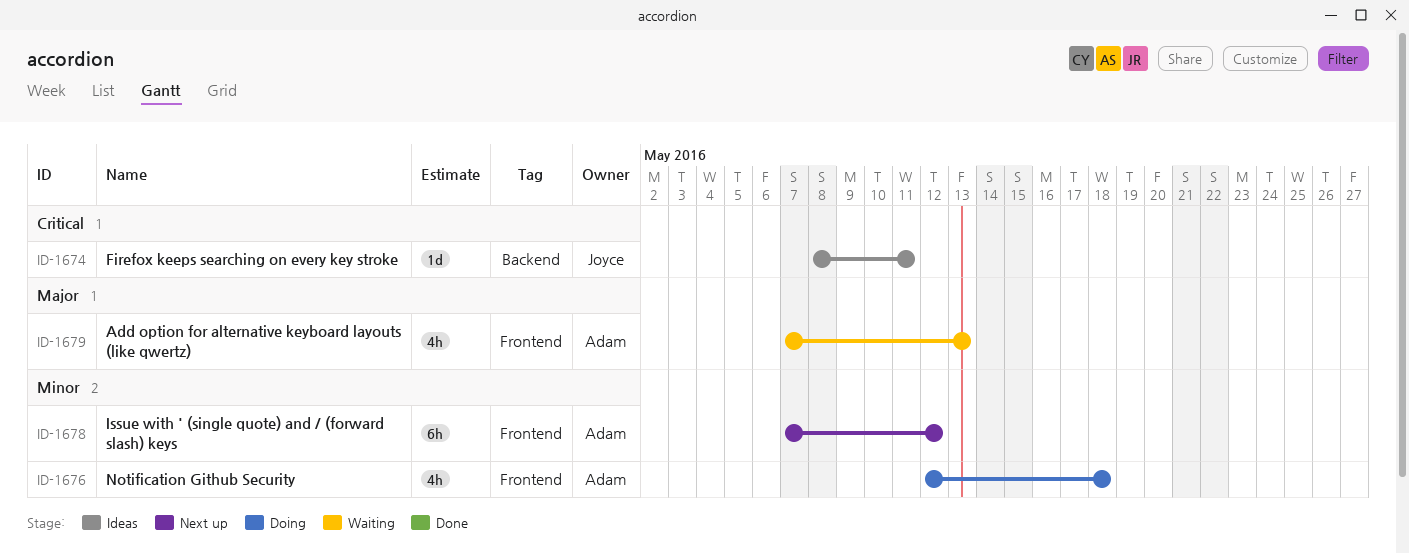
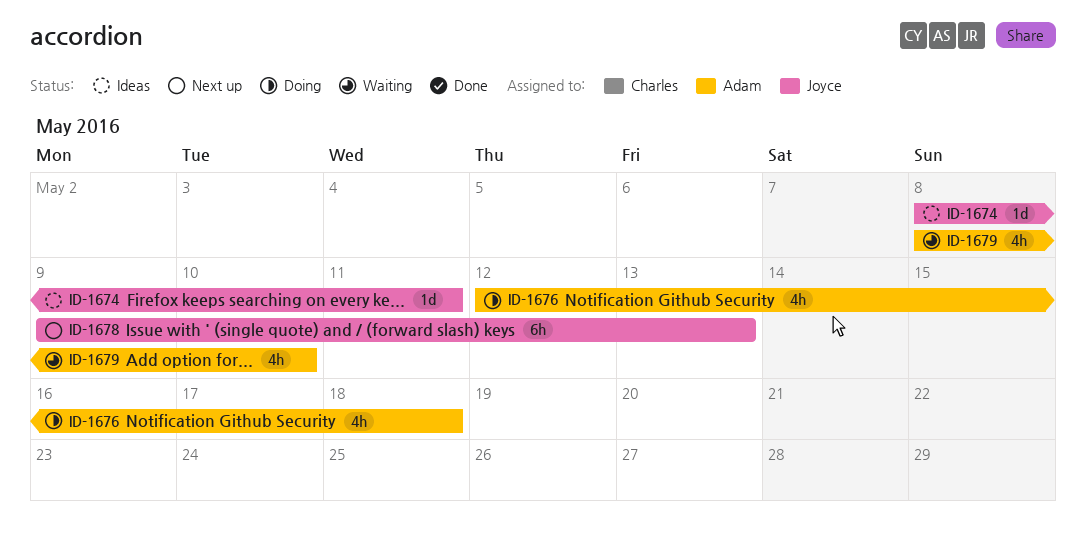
ID-1678, owner: Adam -> Joyce
ID-1678, start: May 7 -> May 9
ID-1678, due: May 12 -> May 13
ID-1679, start: May 7 -> May 8
ID-1679, due: May 13 -> May 10

